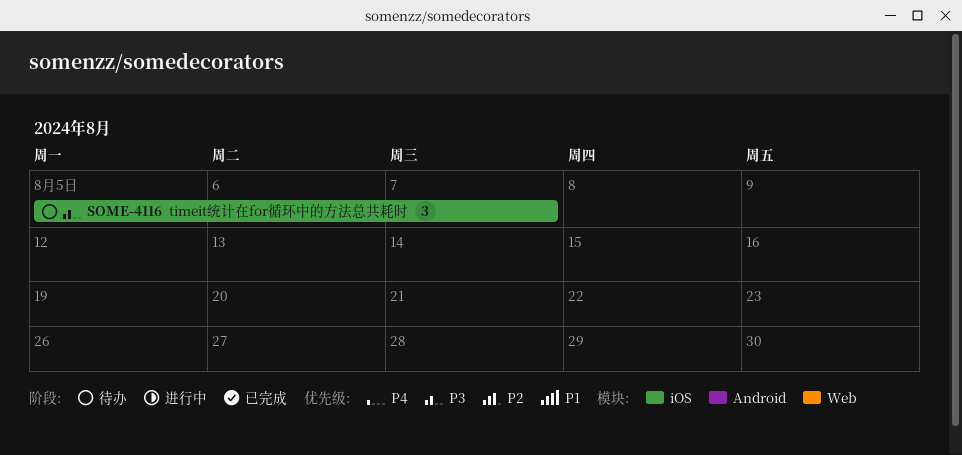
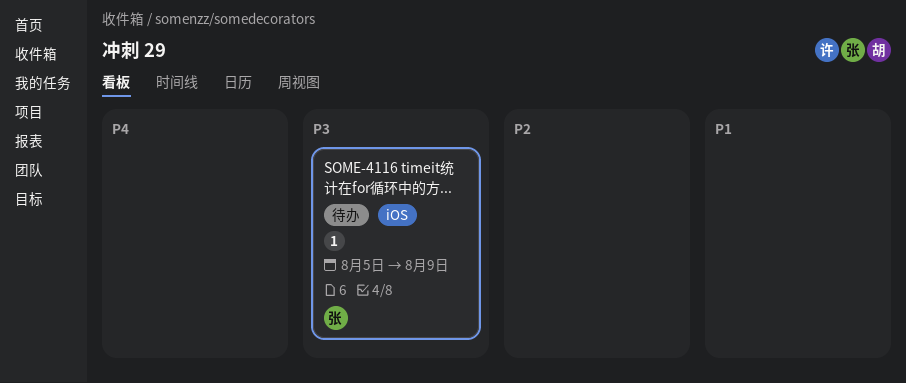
SOME-4116, estimate: 3 -> 1
SOME-4116, due: Aug 7 -> Aug 9

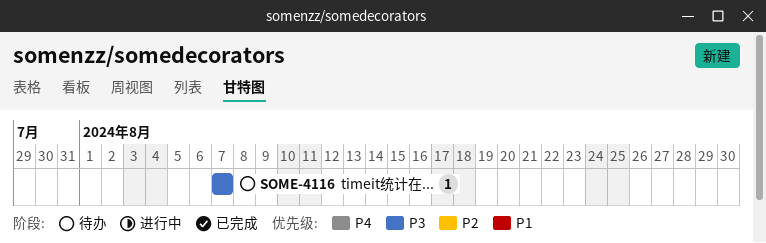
SOME-4116, start: Aug 5 -> Aug 7
SOME-4116, due: Aug 9 -> Aug 7

